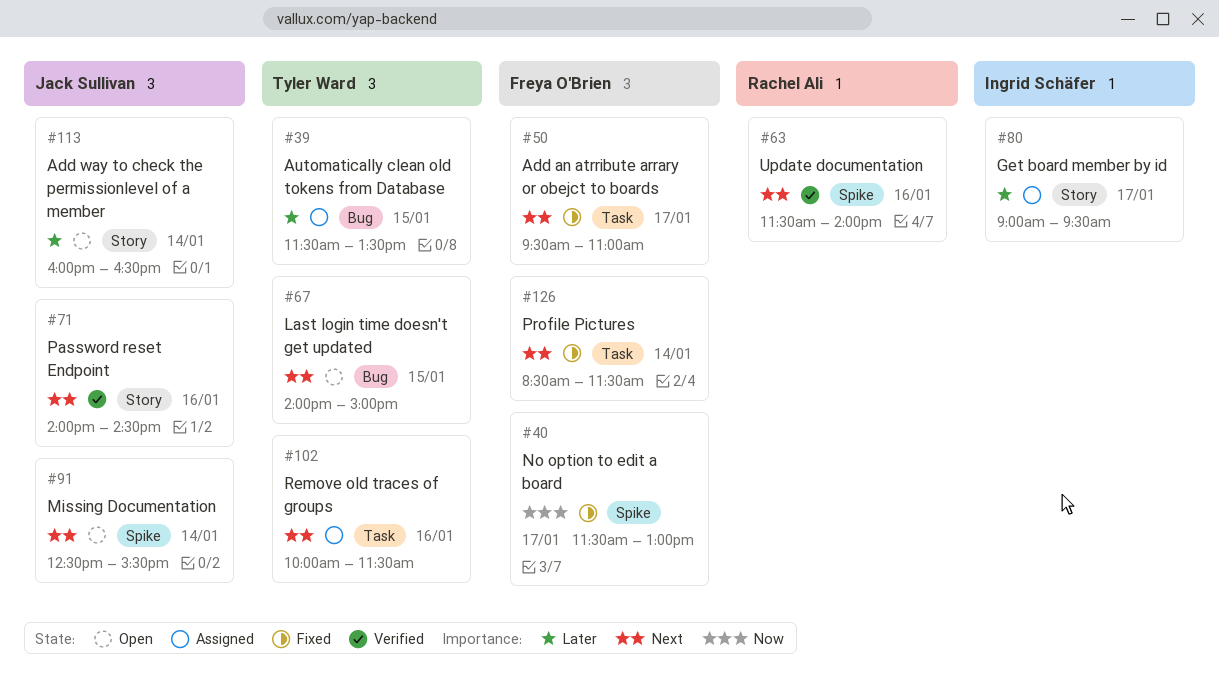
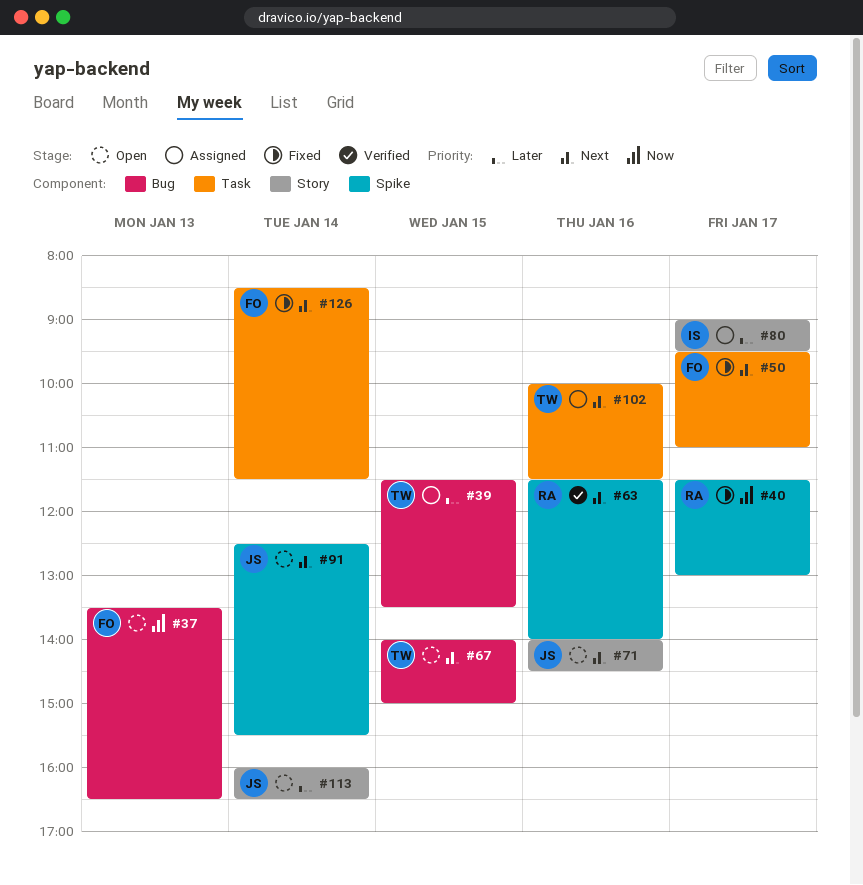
#37: none -> present
#40, owner: Freya O'Brien -> Rachel Ali
#71, status: Verified -> Open

